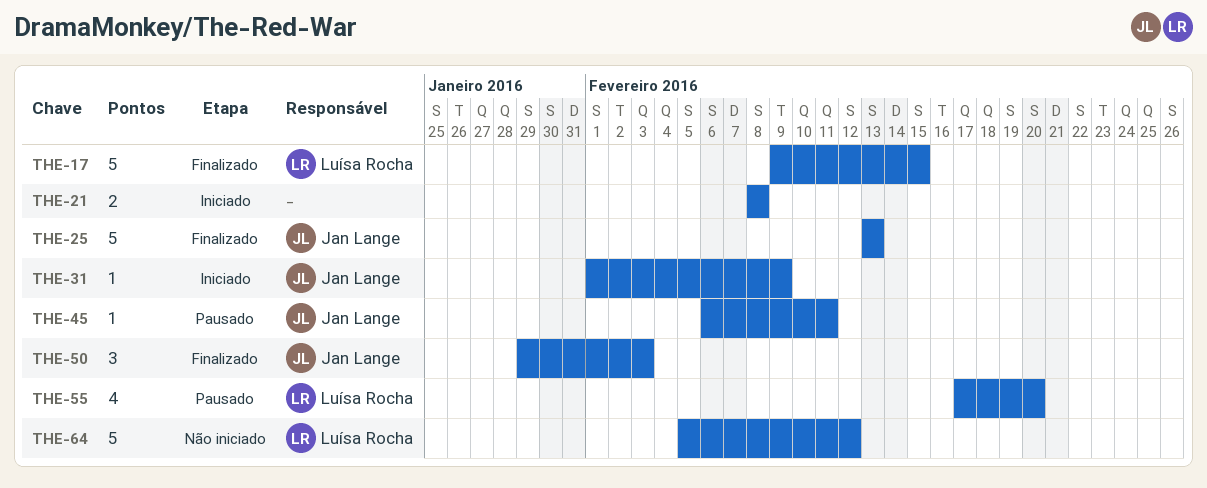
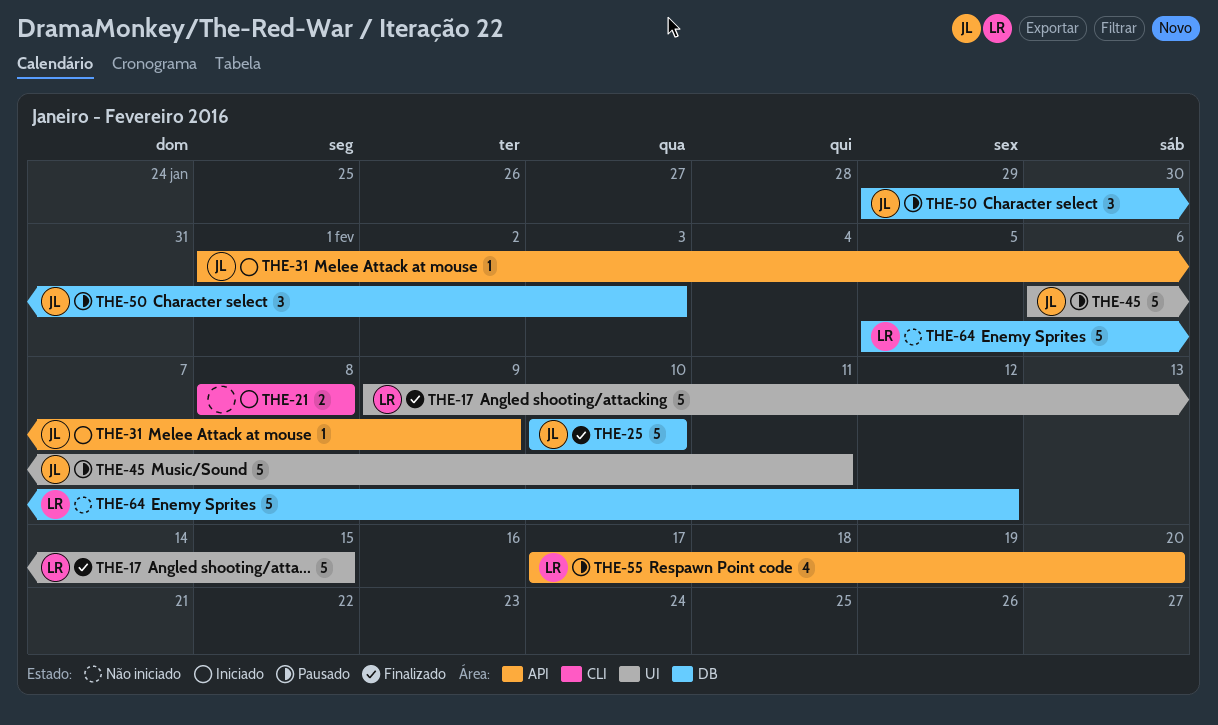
THE-25, start: Feb 13 -> Feb 10
THE-25, due: Feb 13 -> Feb 10
THE-45, estimate: 1 -> 5
THE-50, status: Finalizado -> Pausado

